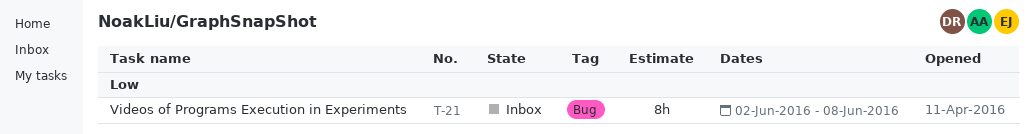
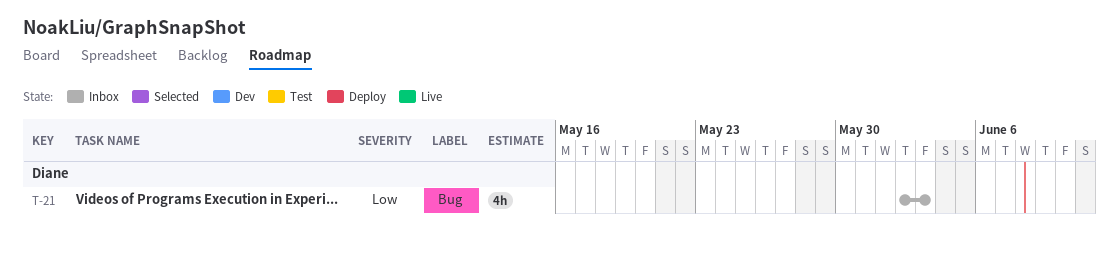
T-21, estimate: 8h -> 4h
T-21, due: Jun 8 -> Jun 3

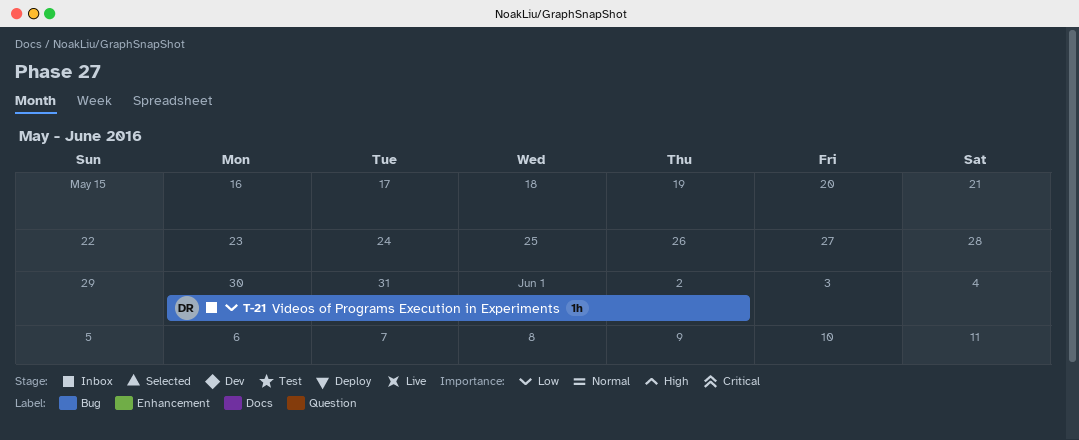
T-21, estimate: 4h -> 1h
T-21, start: Jun 2 -> May 30
T-21, due: Jun 3 -> Jun 2

